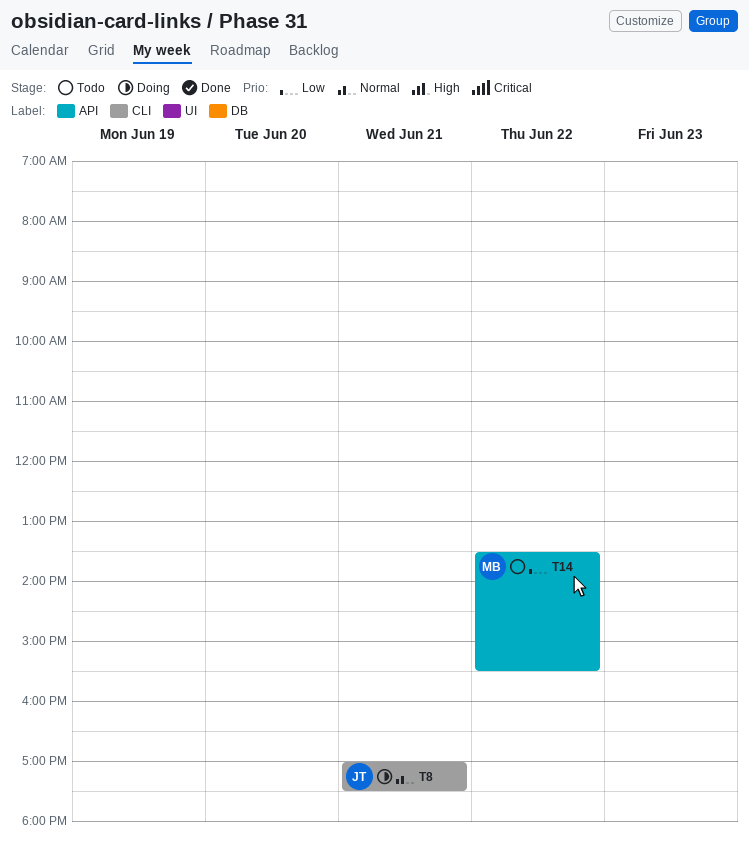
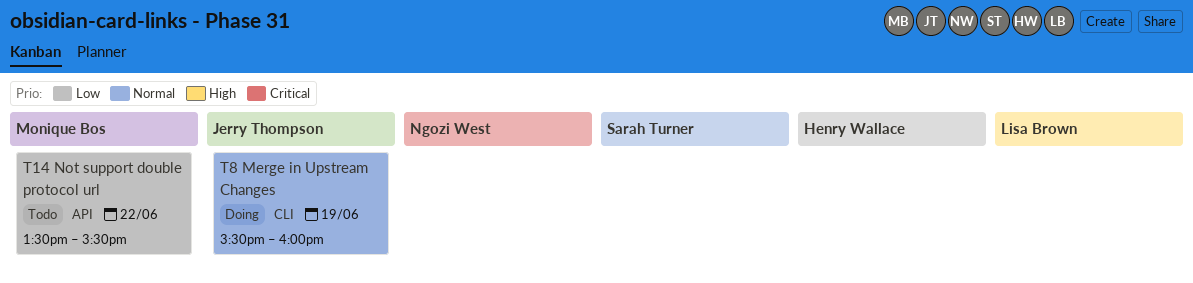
T8, day: Jun 21 -> Jun 19
T8, begins: 17:00 -> 15:30
T8, ends: 17:30 -> 16:00

